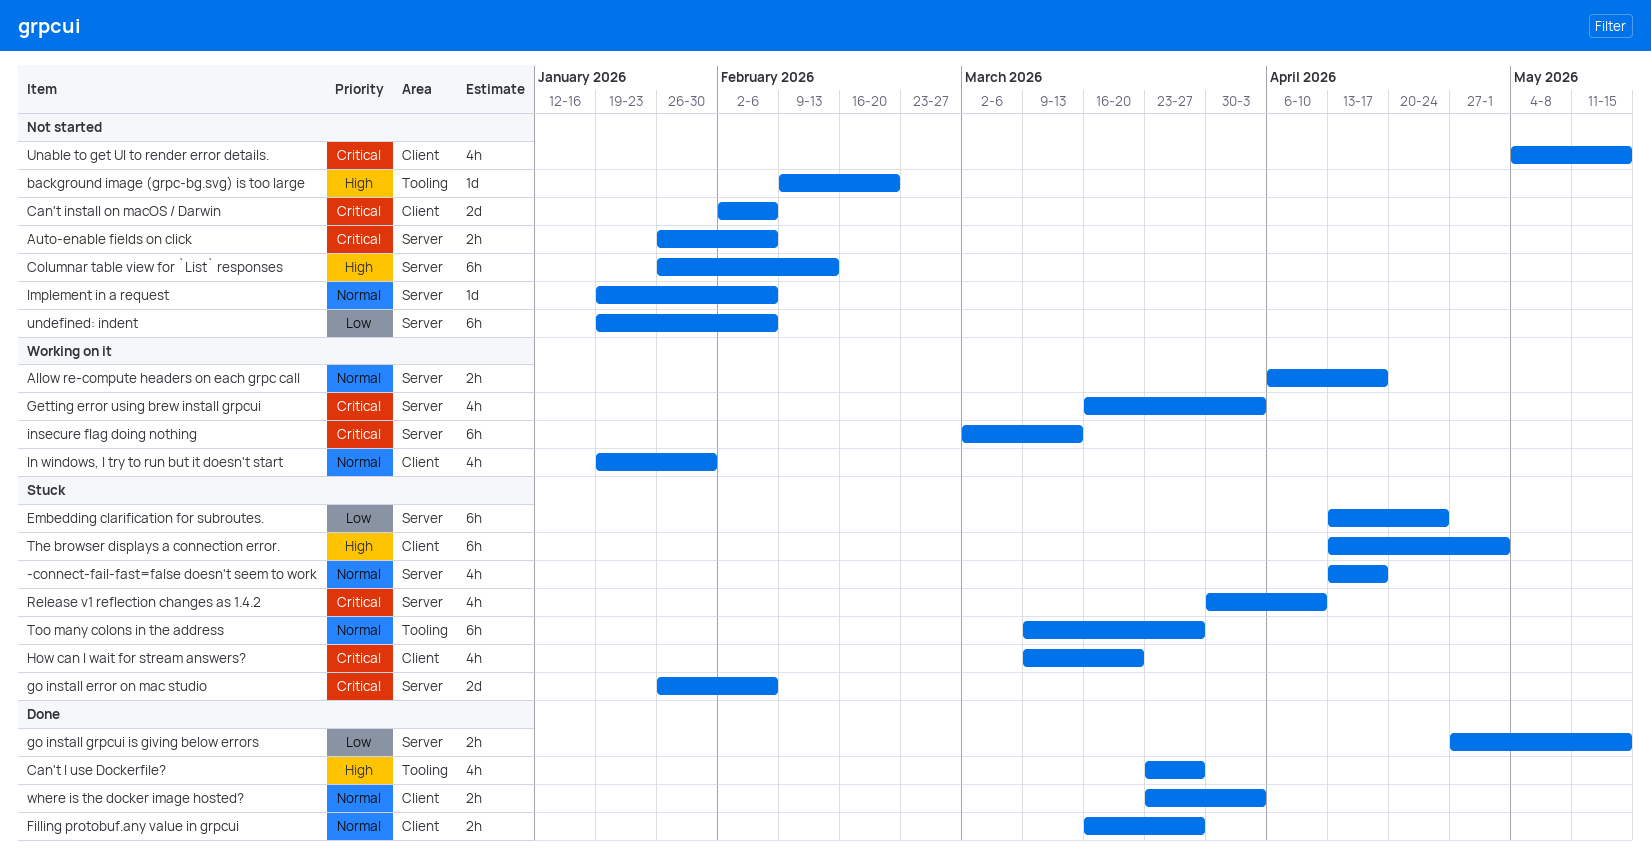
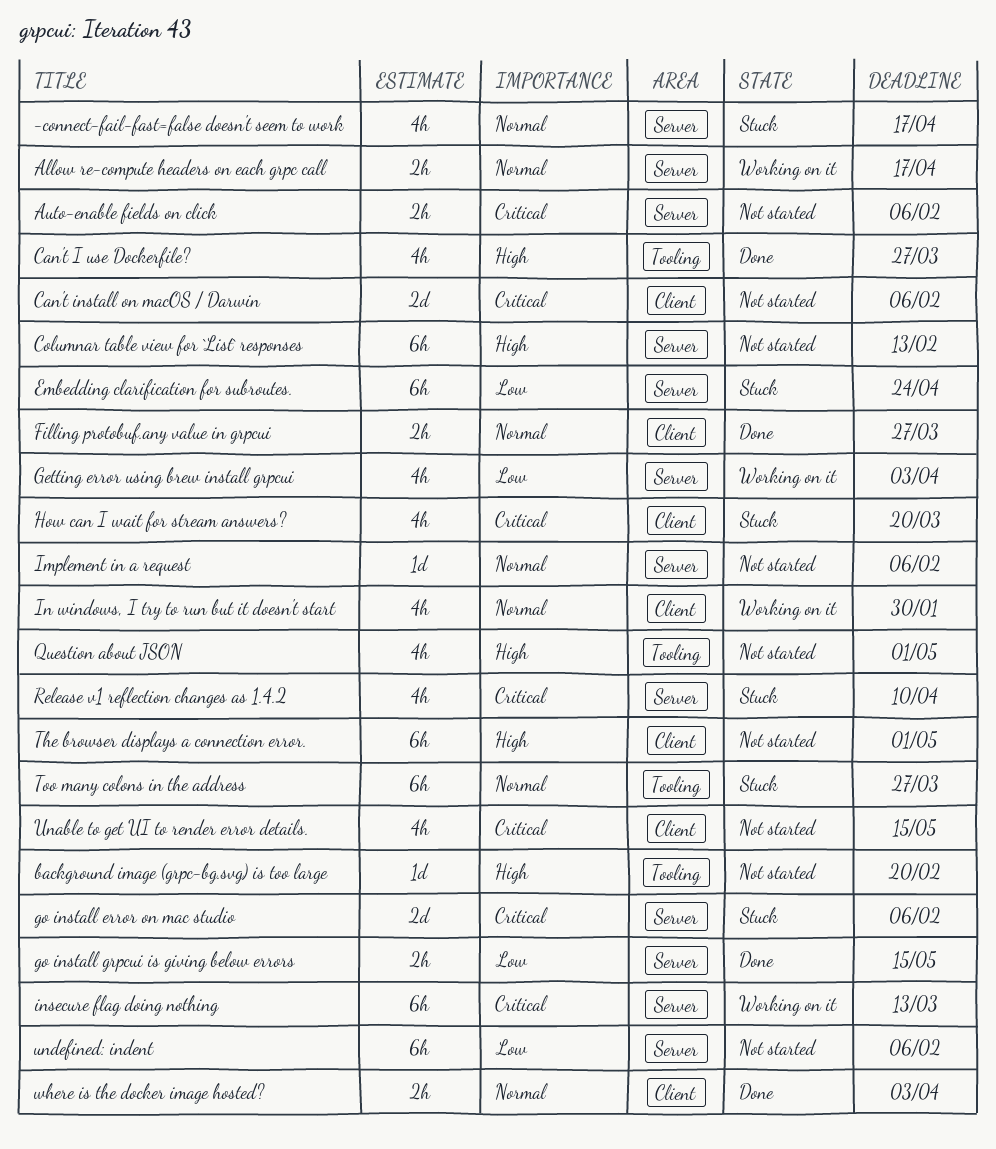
Getting error using brew install grpcui, priority: Critical -> Low
Question about JSON: none -> present
The browser displays a connection error., status: Stuck -> Not started

